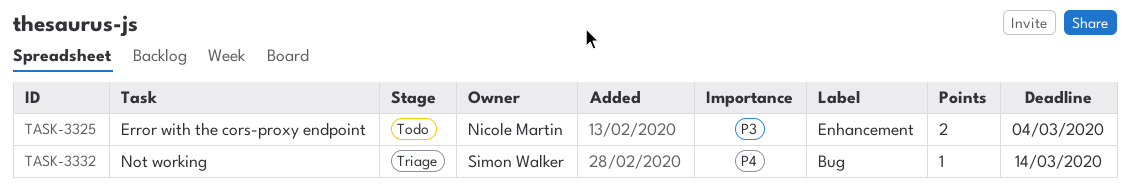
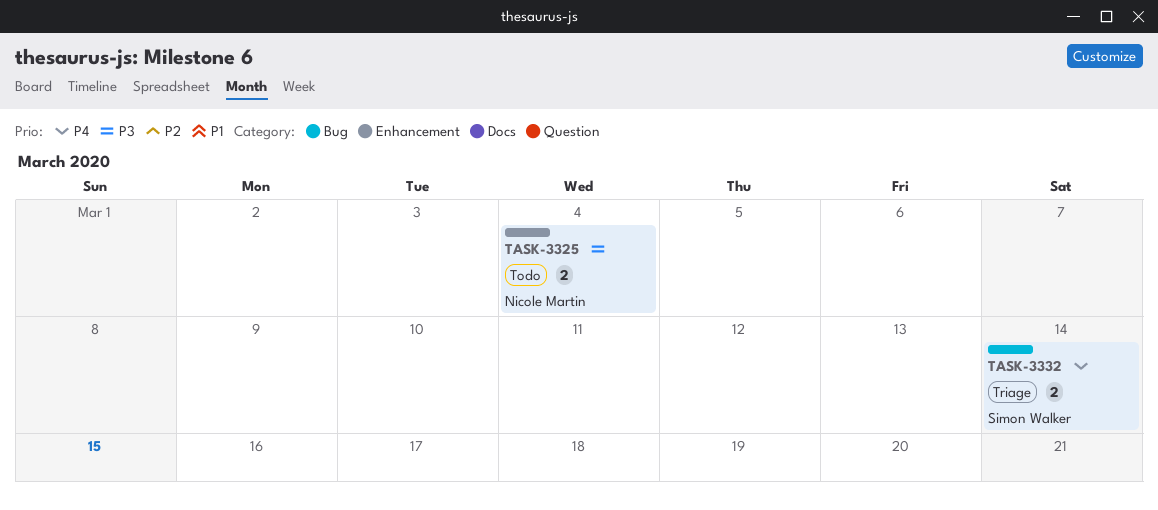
TASK-3332, estimate: 1 -> 2

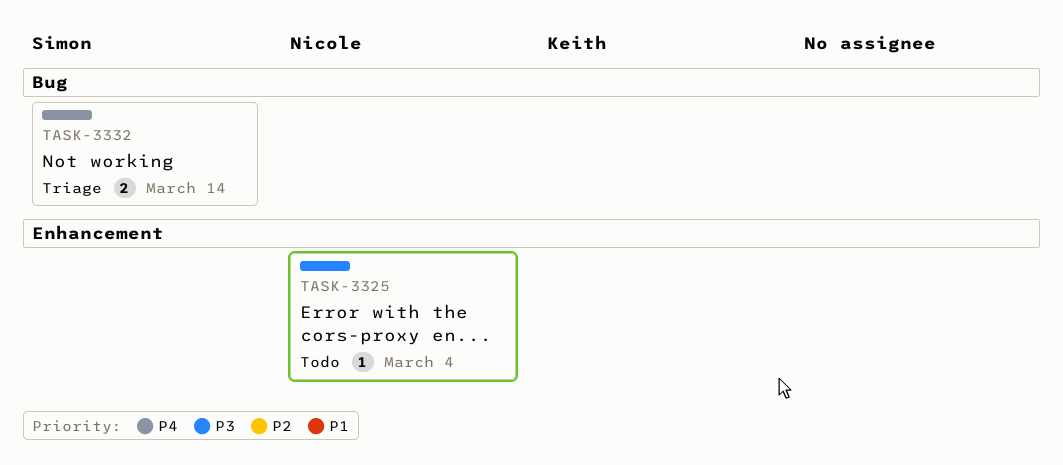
TASK-3325, estimate: 2 -> 1

